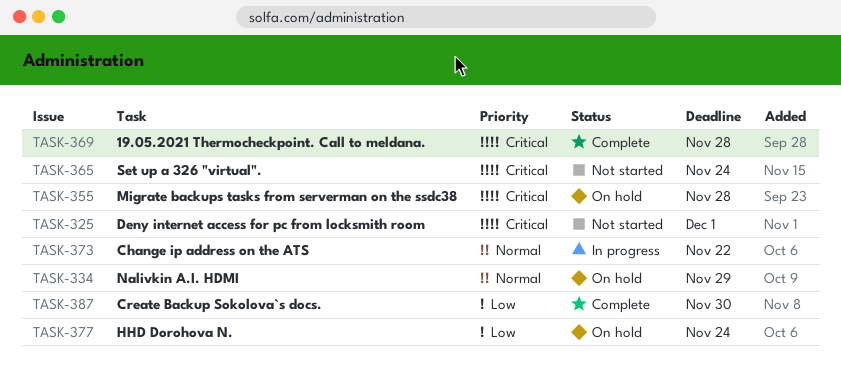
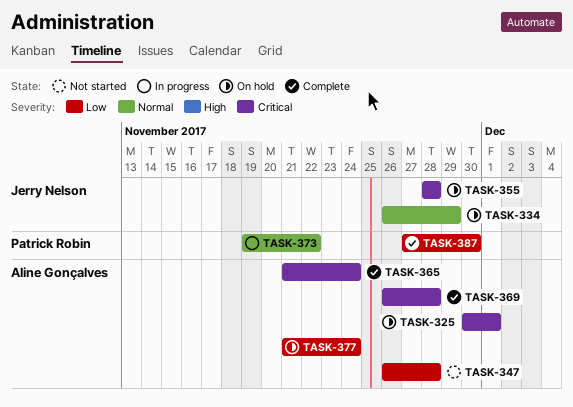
TASK-325, status: Not started -> On hold
TASK-347: none -> present
TASK-365, status: Not started -> Complete

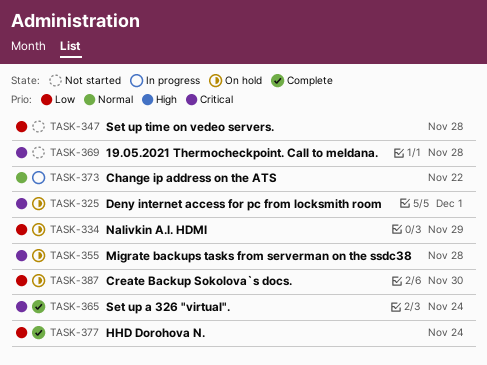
TASK-334, priority: Normal -> Low
TASK-369, status: Complete -> Not started
TASK-377, status: On hold -> Complete
TASK-387, status: Complete -> On hold

